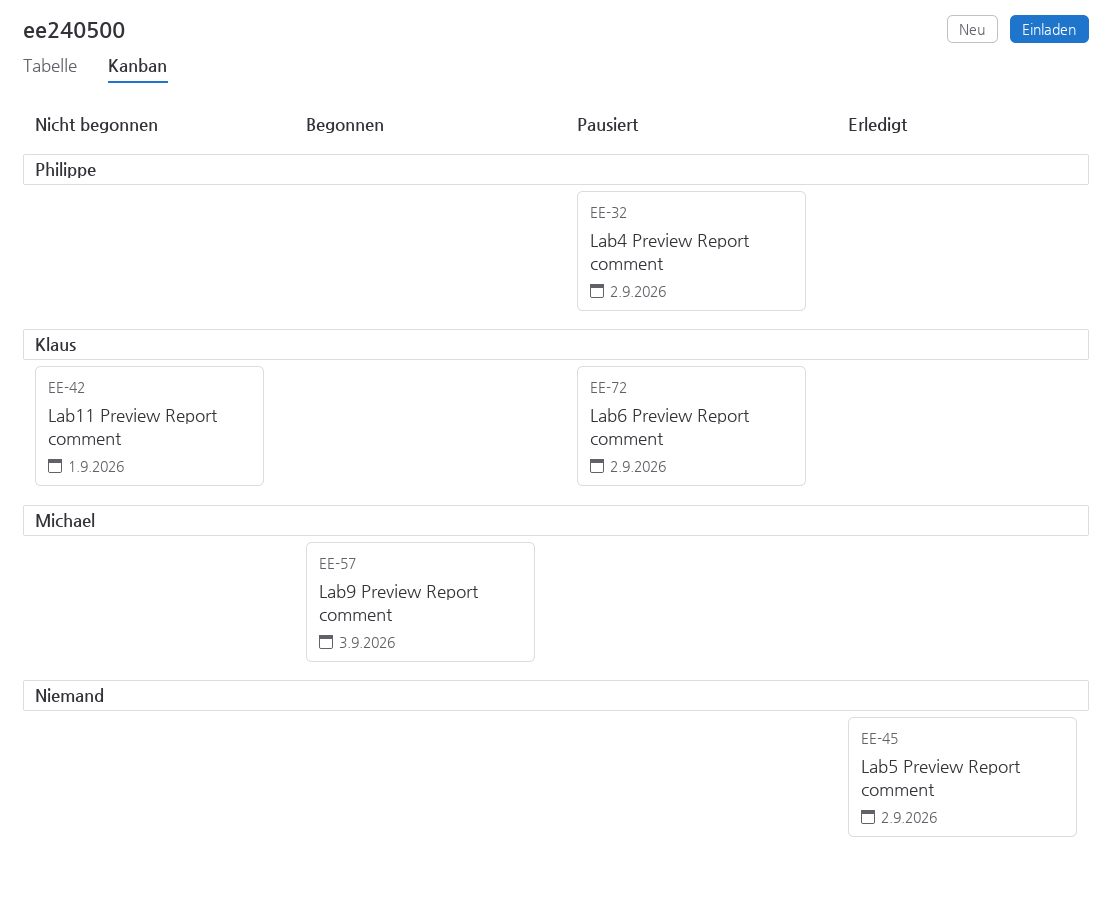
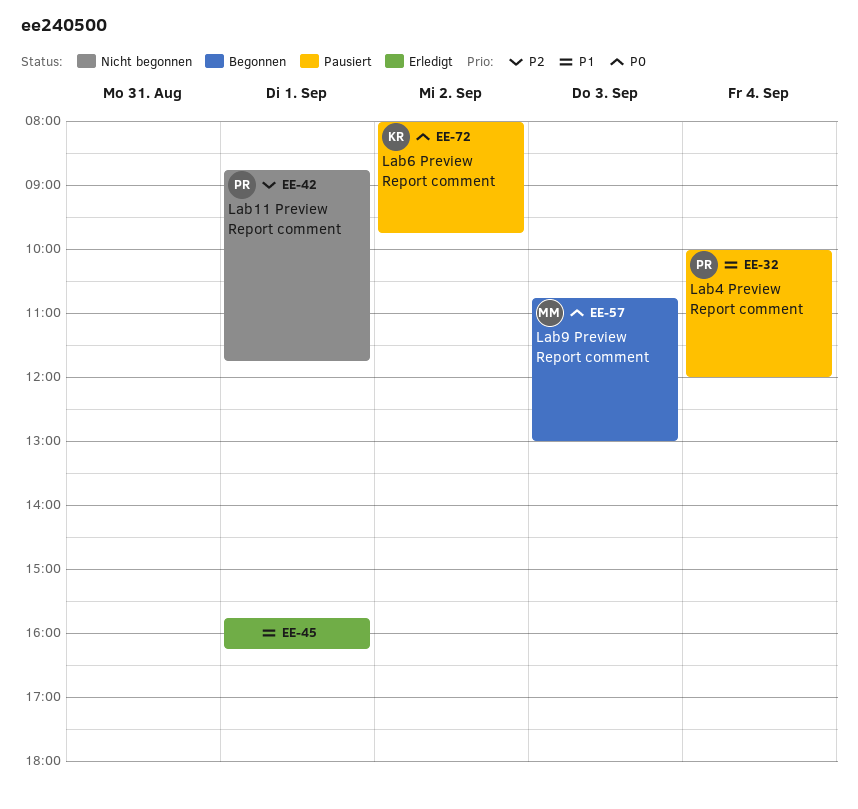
EE-32, day: Sep 2 -> Sep 4
EE-42, owner: Klaus -> Philippe
EE-45, day: Sep 2 -> Sep 1

